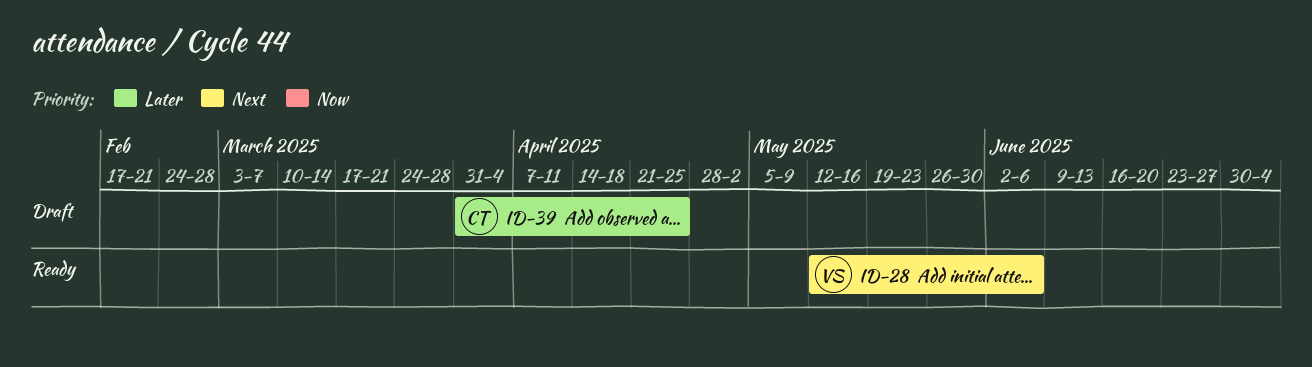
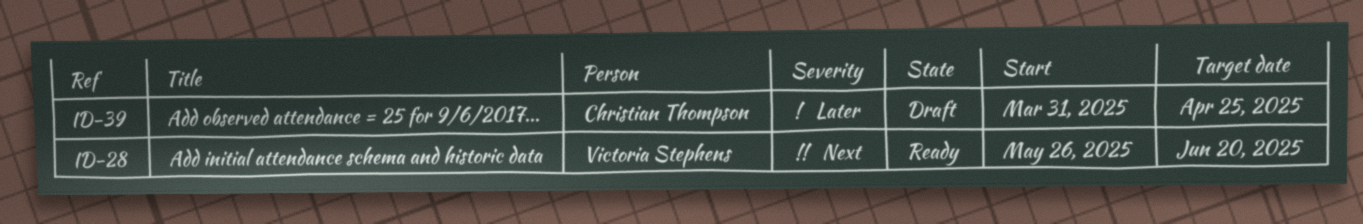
ID-28, start: May 12 -> May 26
ID-28, due: Jun 6 -> Jun 20

